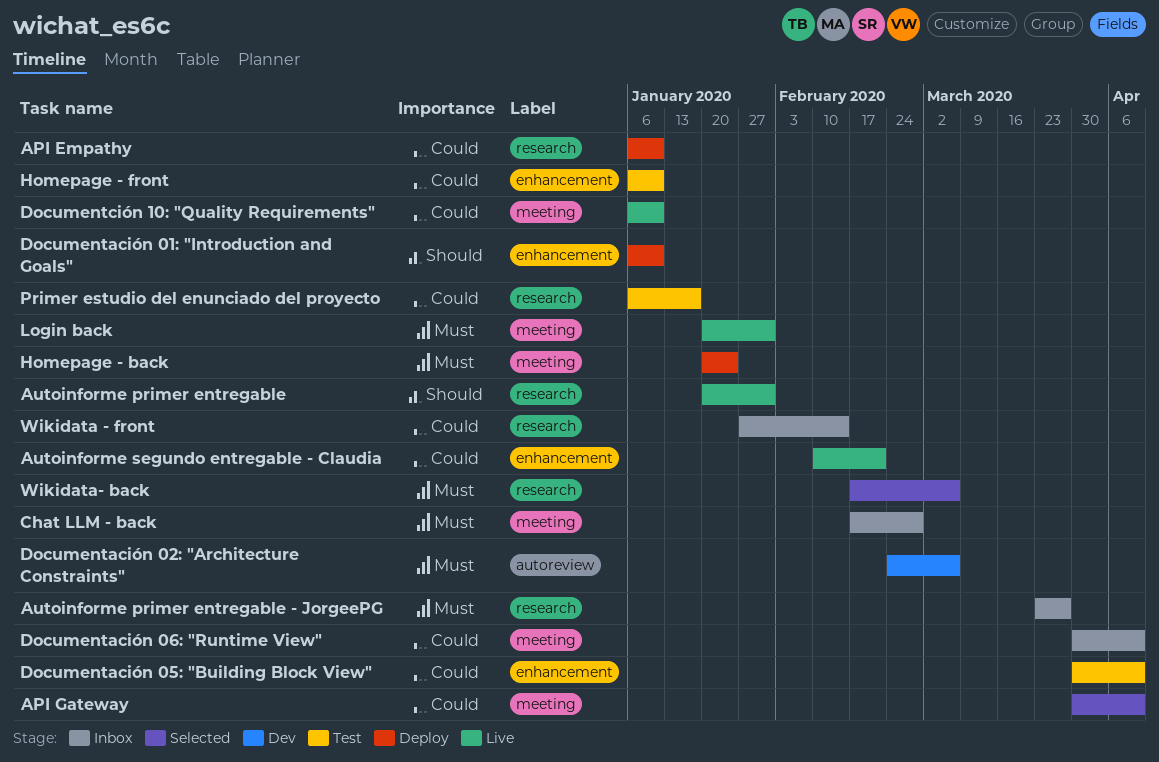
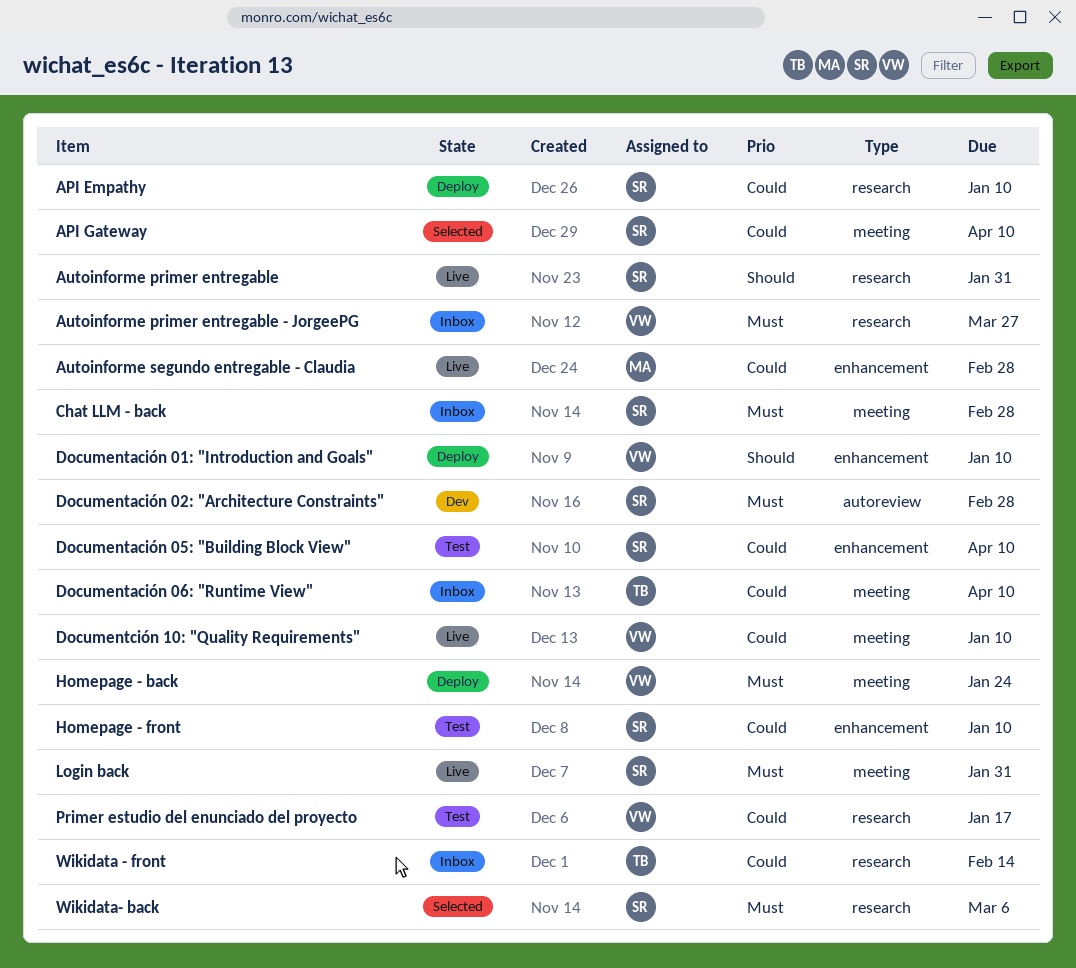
Autoinforme segundo entregable - Claudia, due: Feb 21 -> Feb 28
Documentación 02: "Architecture Constraints", due: Mar 6 -> Feb 28

